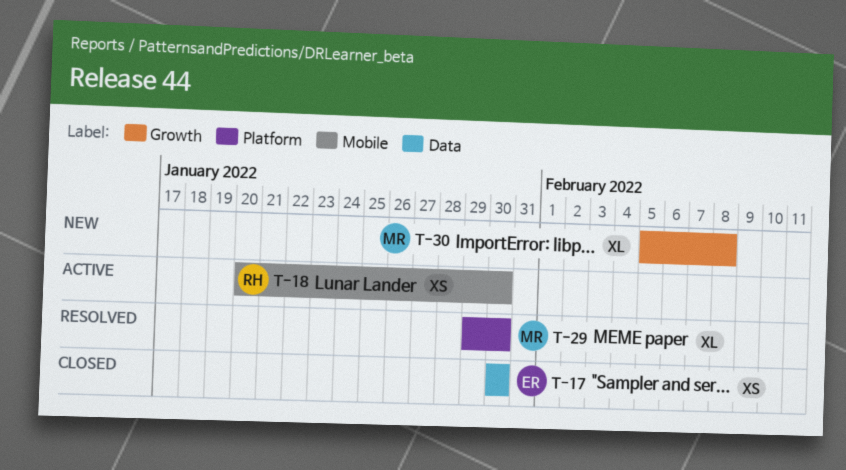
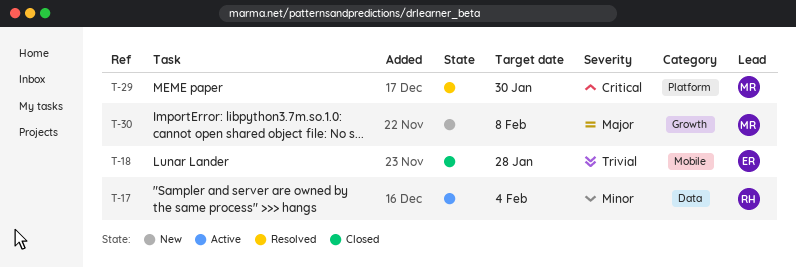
T-17, status: Closed -> Active
T-17, owner: ER -> RH
T-17, due: Jan 30 -> Feb 4
T-18, status: Active -> Closed
T-18, owner: RH -> ER
T-18, due: Jan 30 -> Jan 28

